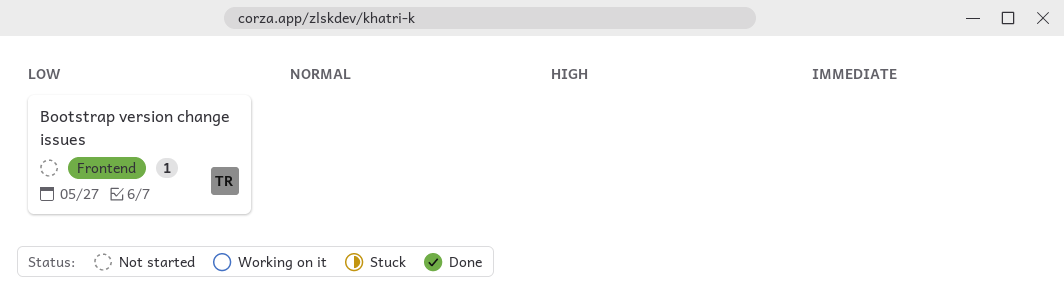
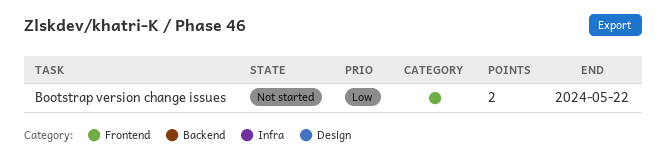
Bootstrap version change issues, estimate: 1 -> 2
Bootstrap version change issues, due: May 27 -> May 22

